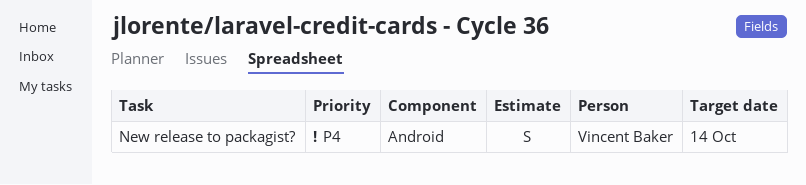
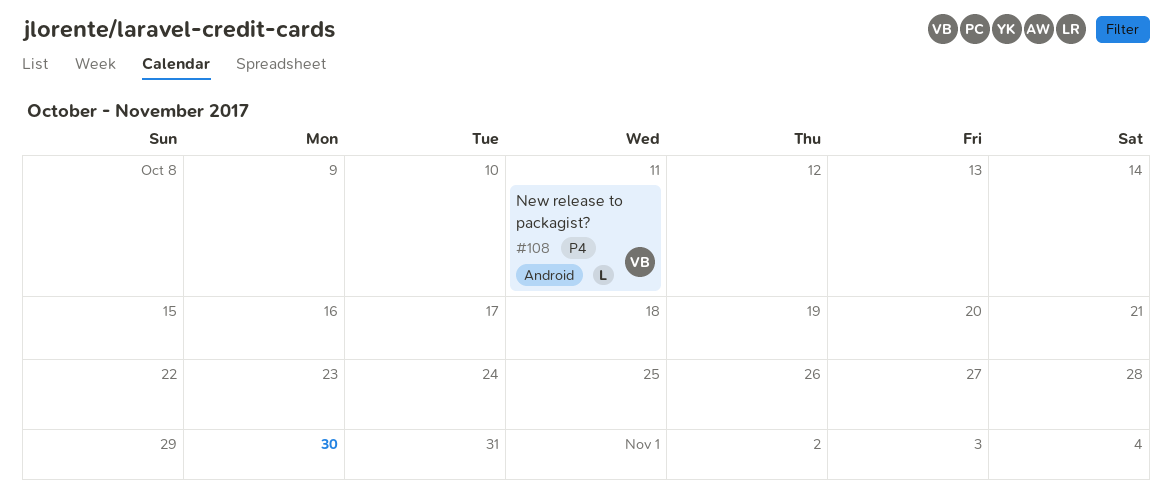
New release to packagist?, estimate: S -> L
New release to packagist?, due: Oct 14 -> Oct 11

